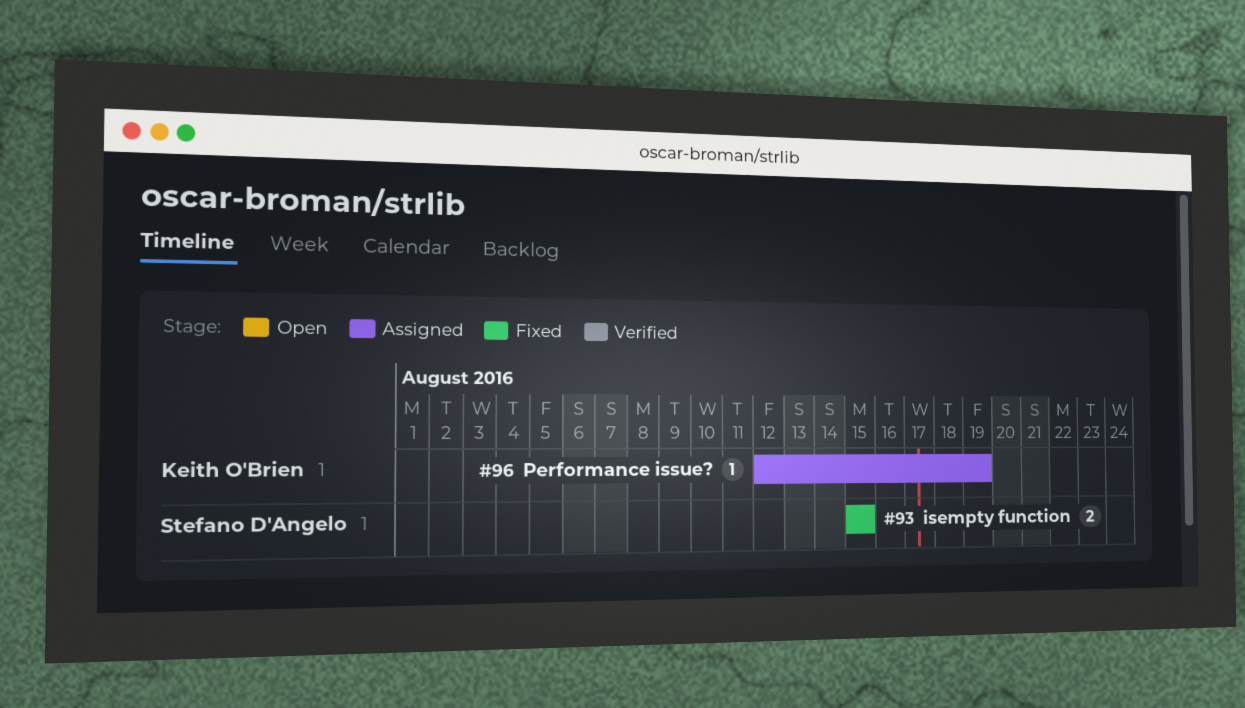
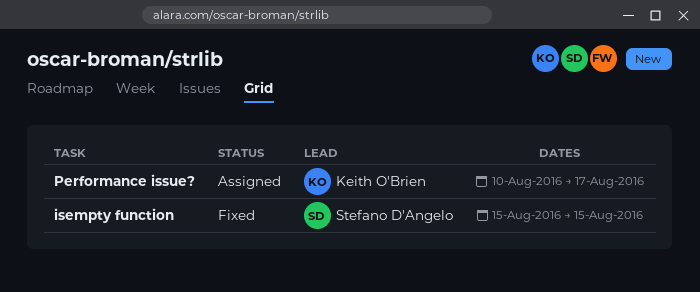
Performance issue?, start: Aug 12 -> Aug 10
Performance issue?, due: Aug 19 -> Aug 17

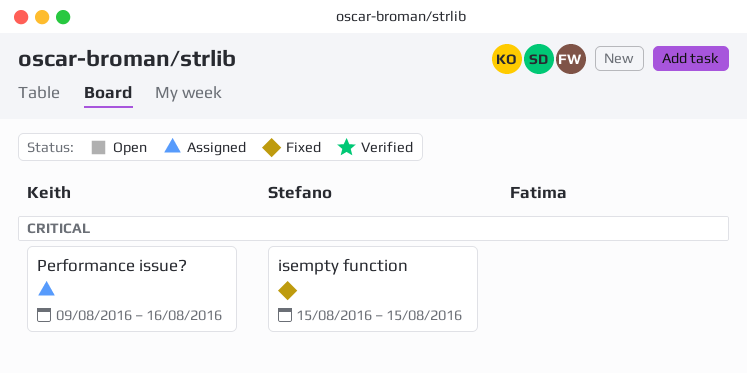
Performance issue?, start: Aug 10 -> Aug 9
Performance issue?, due: Aug 17 -> Aug 16

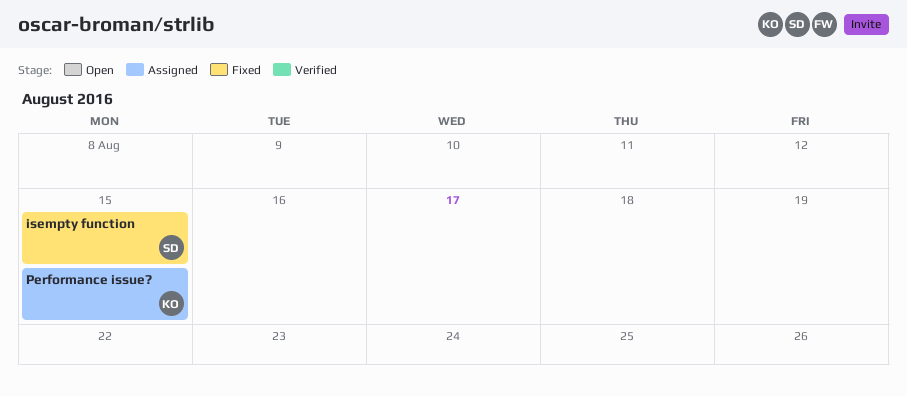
Performance issue?, due: Aug 16 -> Aug 15

